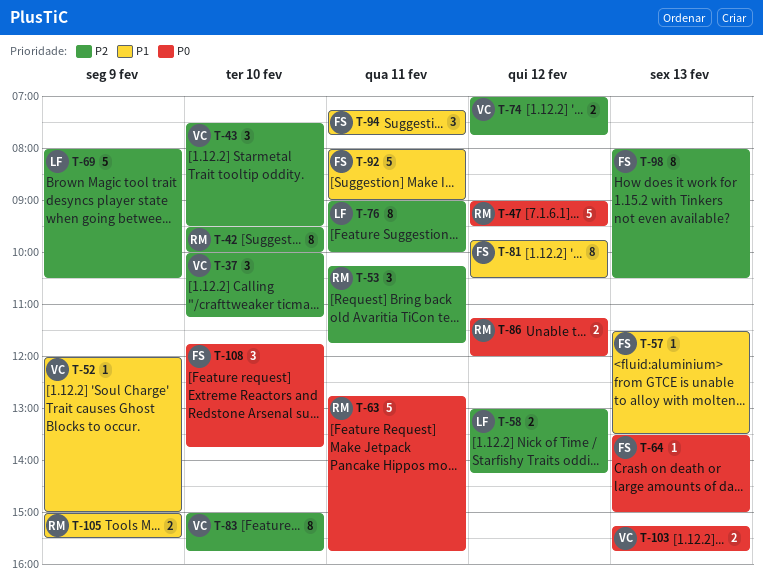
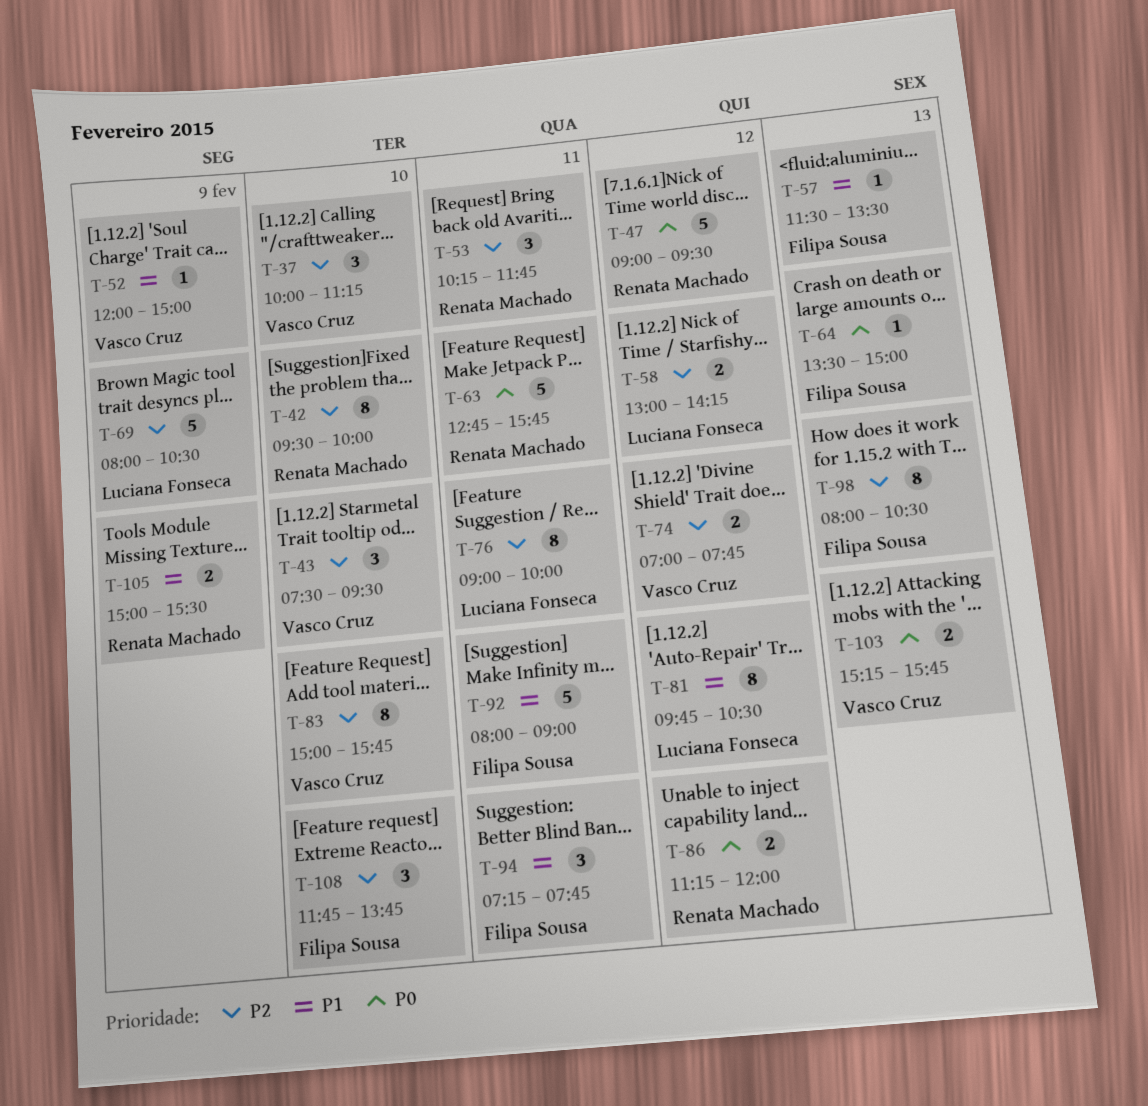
T-81, owner: Filipa Sousa -> Luciana Fonseca
T-108, priority: P0 -> P2

